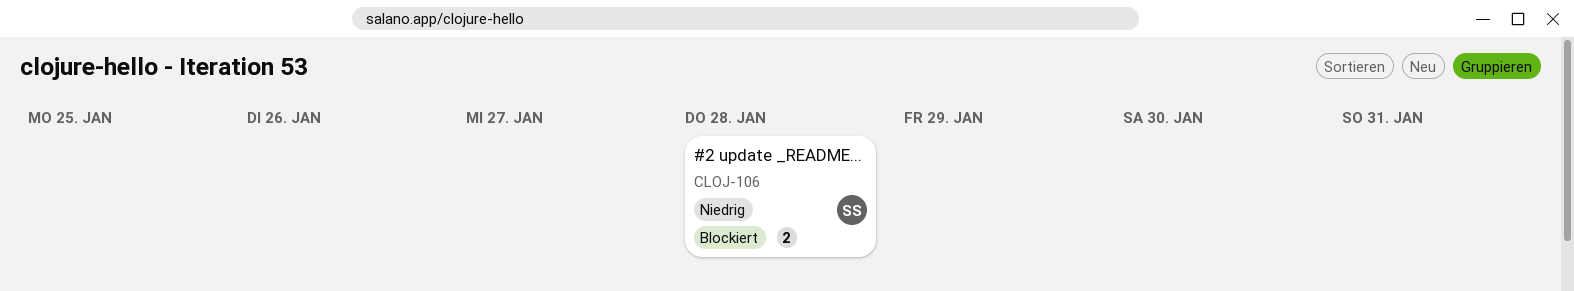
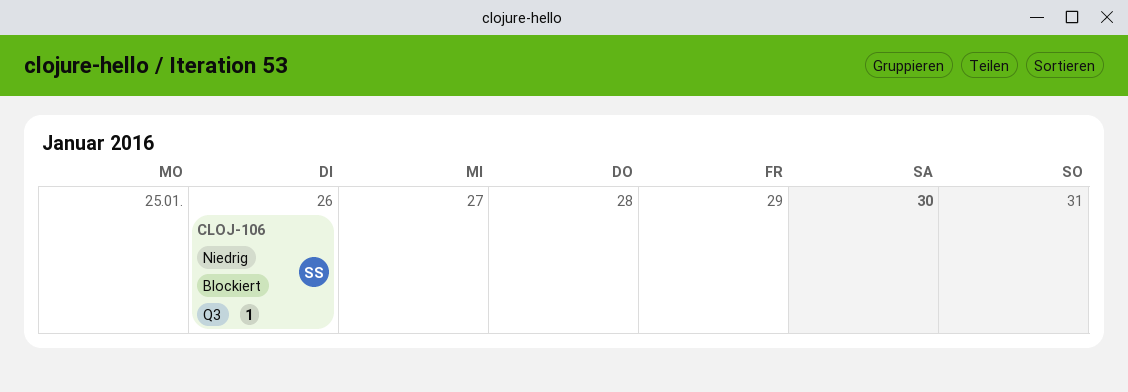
CLOJ-106, estimate: 2 -> 1
CLOJ-106, due: Jan 28 -> Jan 26

